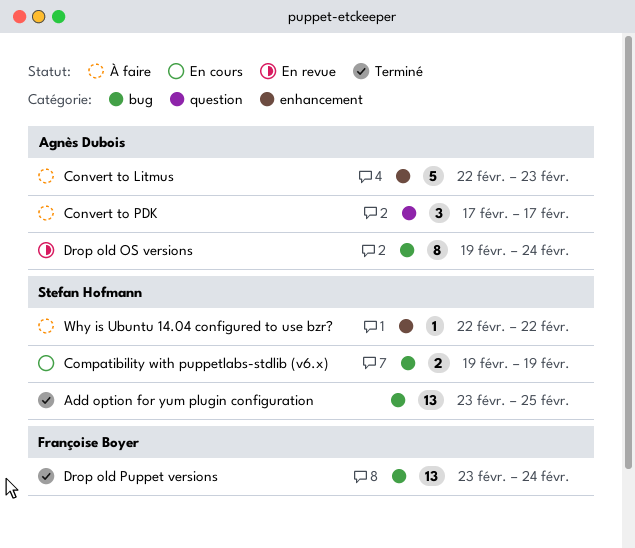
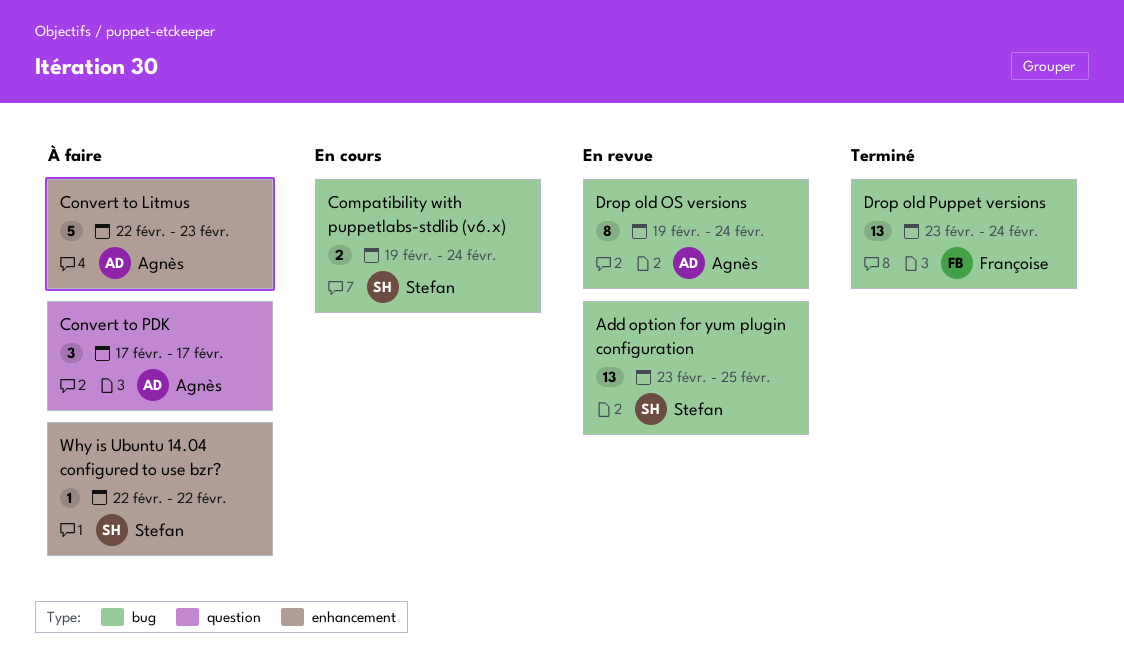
Add option for yum plugin configuration, status: Terminé -> En revue
Compatibility with puppetlabs-stdlib (v6.x), due: Feb 19 -> Feb 24

